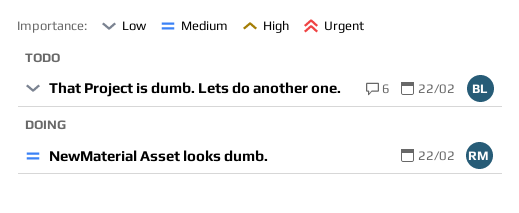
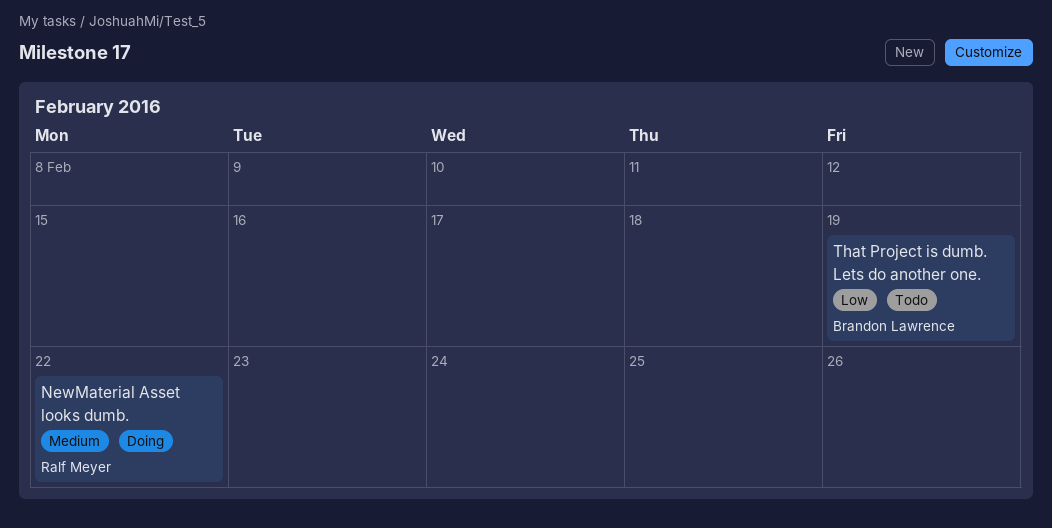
That Project is dumb. Lets do another one., due: Feb 22 -> Feb 19

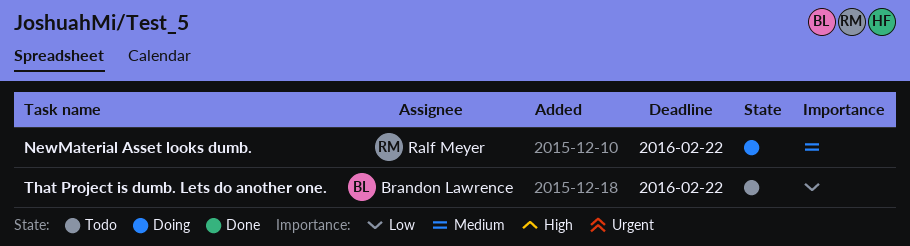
That Project is dumb. Lets do another one., due: Feb 19 -> Feb 22

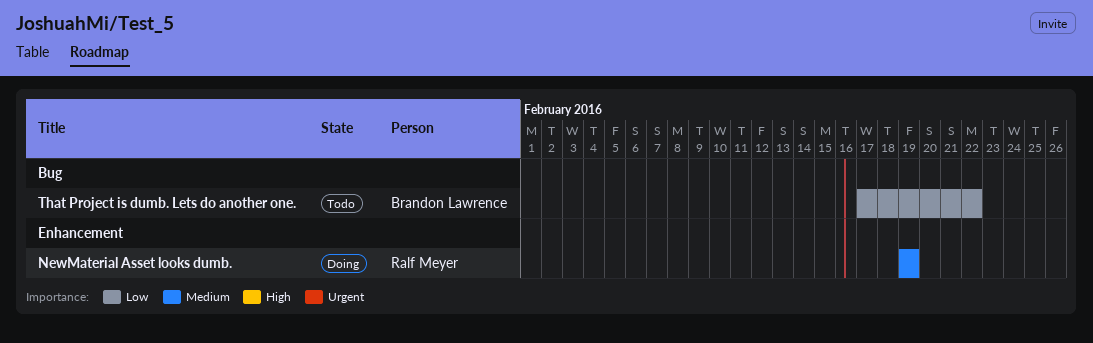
NewMaterial Asset looks dumb., due: Feb 22 -> Feb 19

